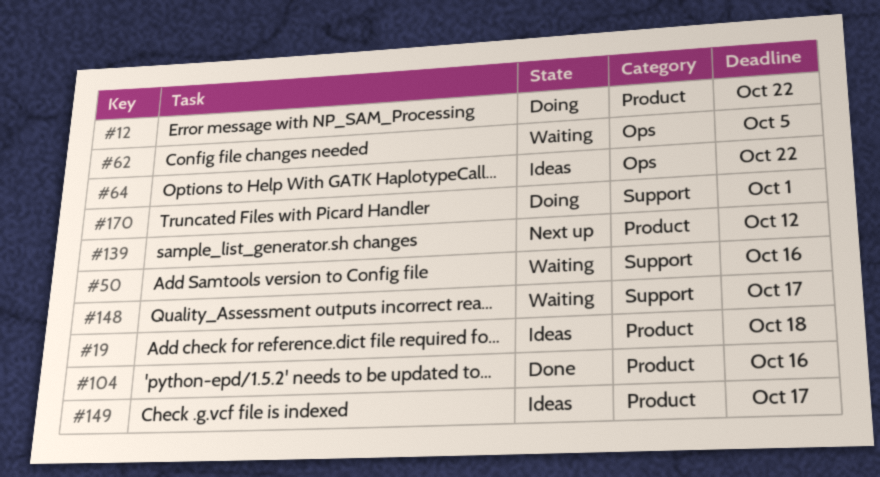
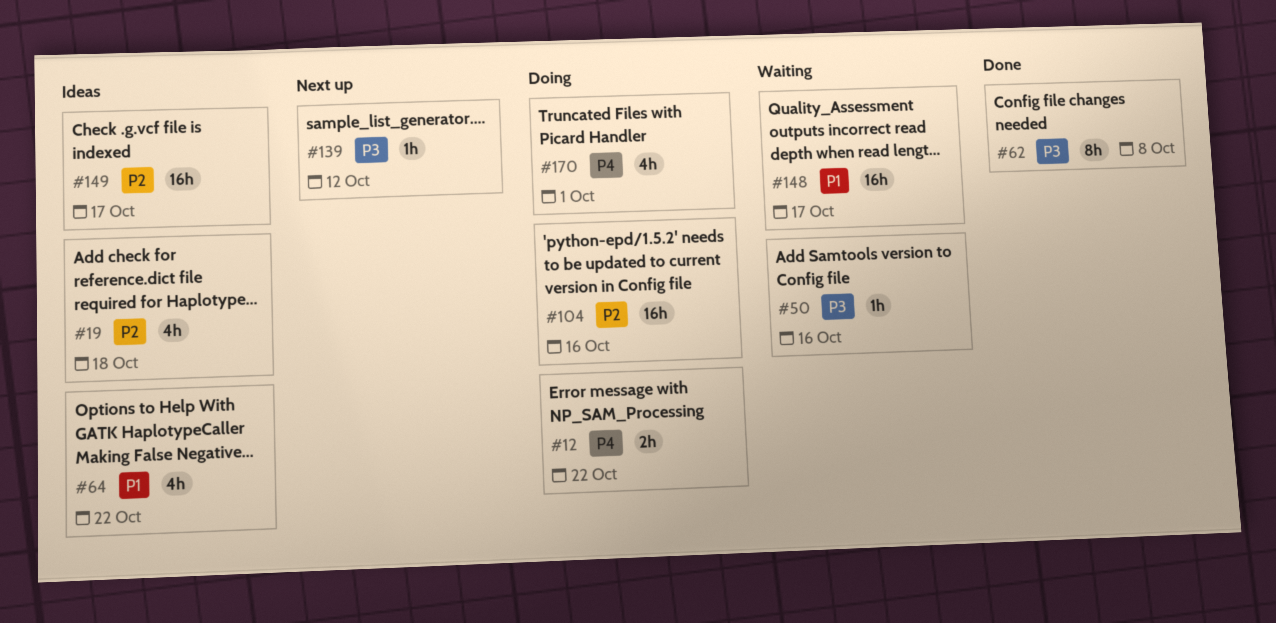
#62, status: Waiting -> Done
#62, due: Oct 5 -> Oct 8
#104, status: Done -> Doing

